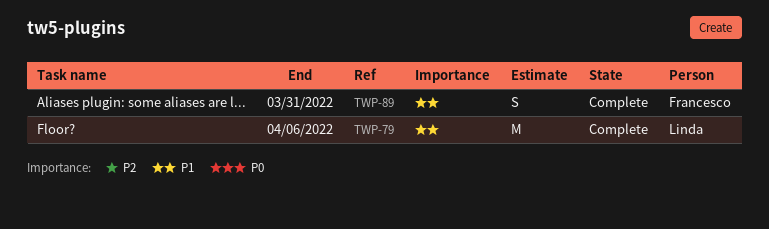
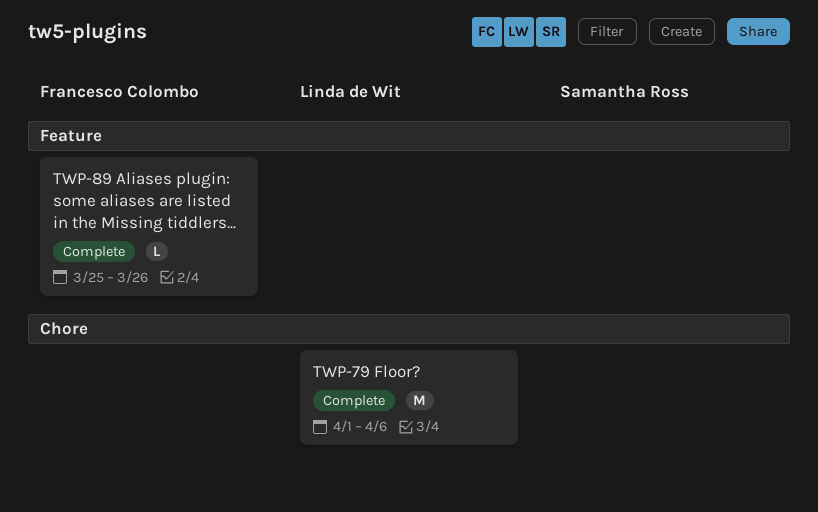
TWP-89, estimate: S -> L
TWP-89, due: Mar 31 -> Mar 26

